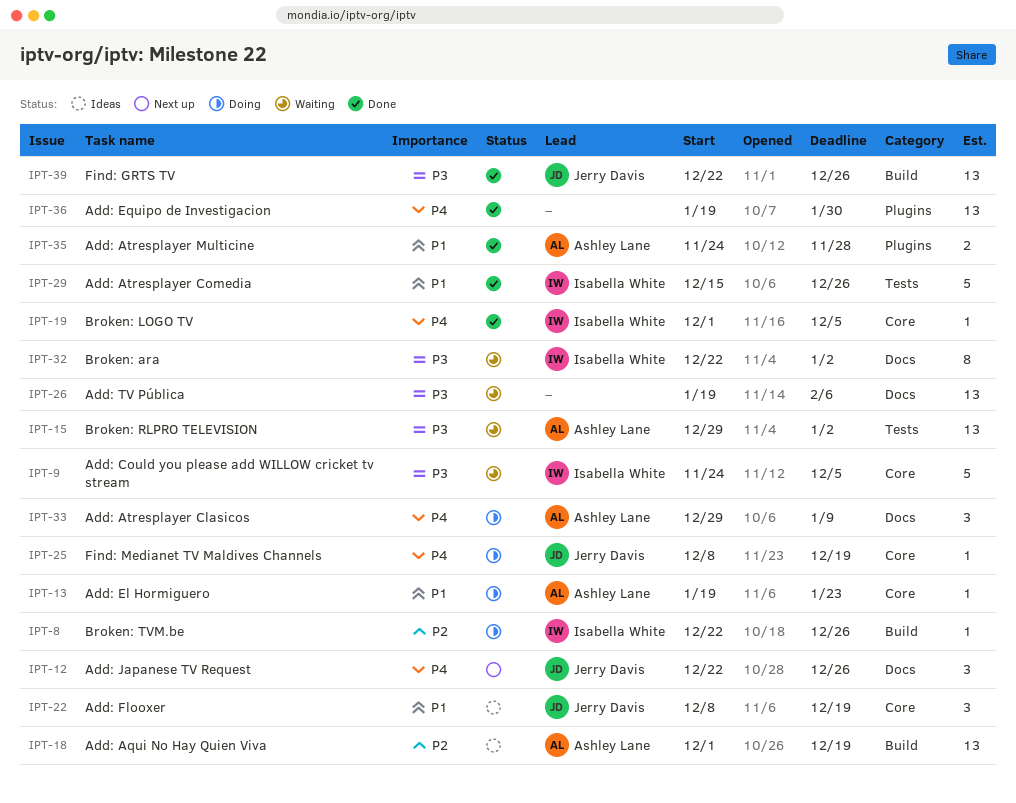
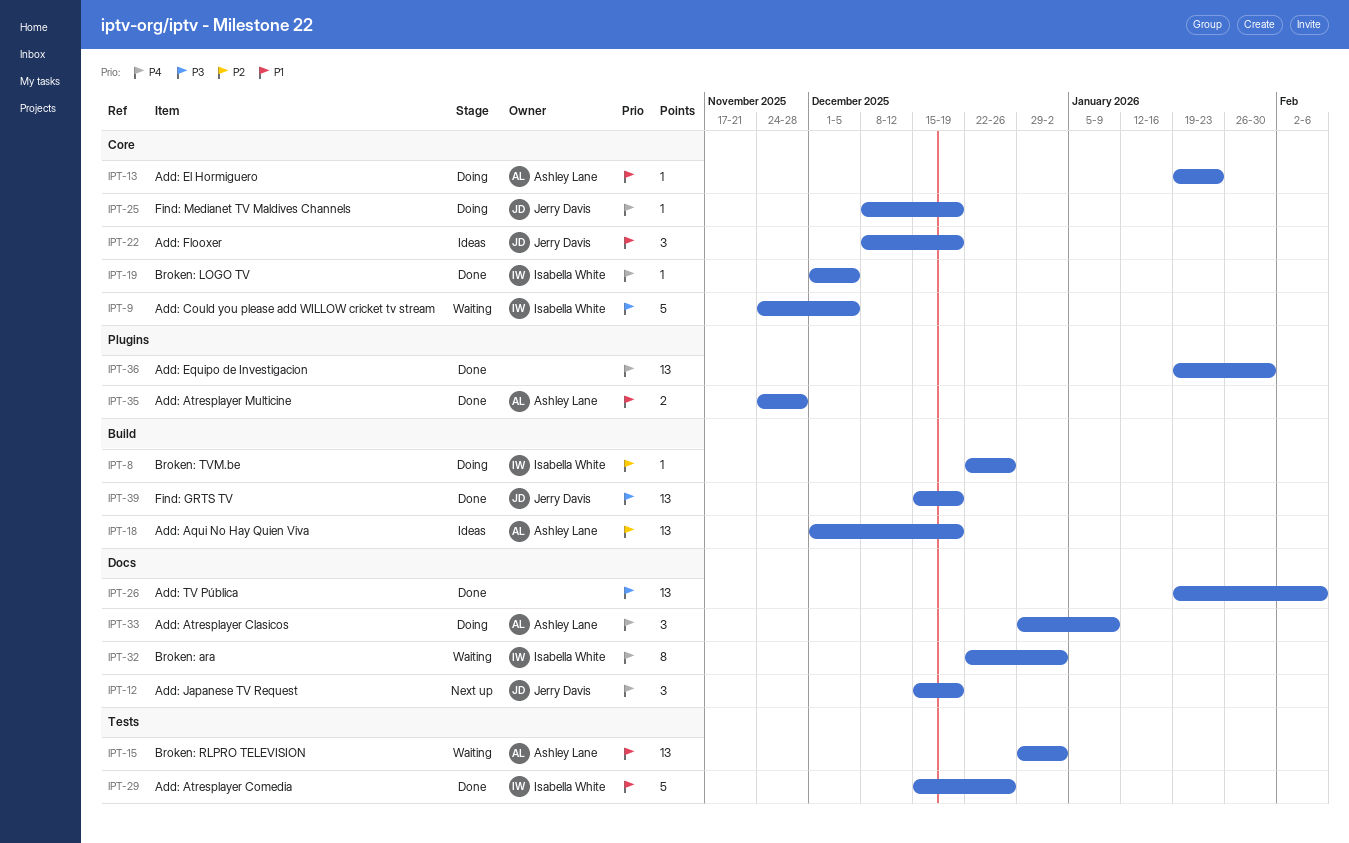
IPT-12, start: Dec 22 -> Dec 15
IPT-12, due: Dec 26 -> Dec 19
IPT-15, priority: P3 -> P1
IPT-26, status: Waiting -> Done
IPT-32, priority: P3 -> P4
IPT-39, start: Dec 22 -> Dec 15
IPT-39, due: Dec 26 -> Dec 19

